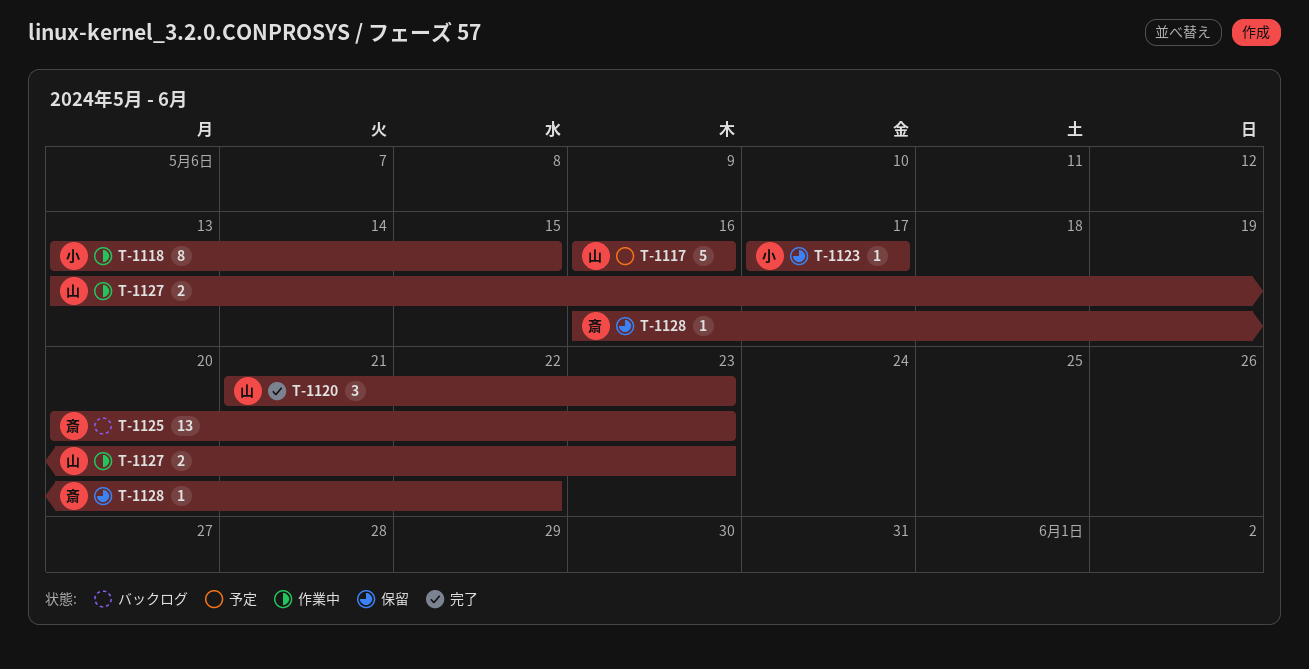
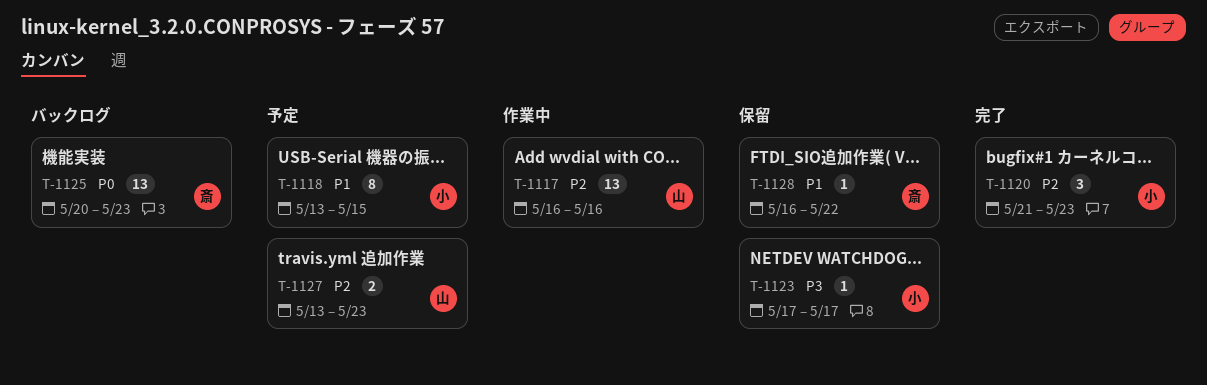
T-1117, status: 予定 -> 作業中
T-1117, estimate: 5 -> 13
T-1118, status: 作業中 -> 予定
T-1120, owner: 山 -> 小
T-1127, status: 作業中 -> 予定

